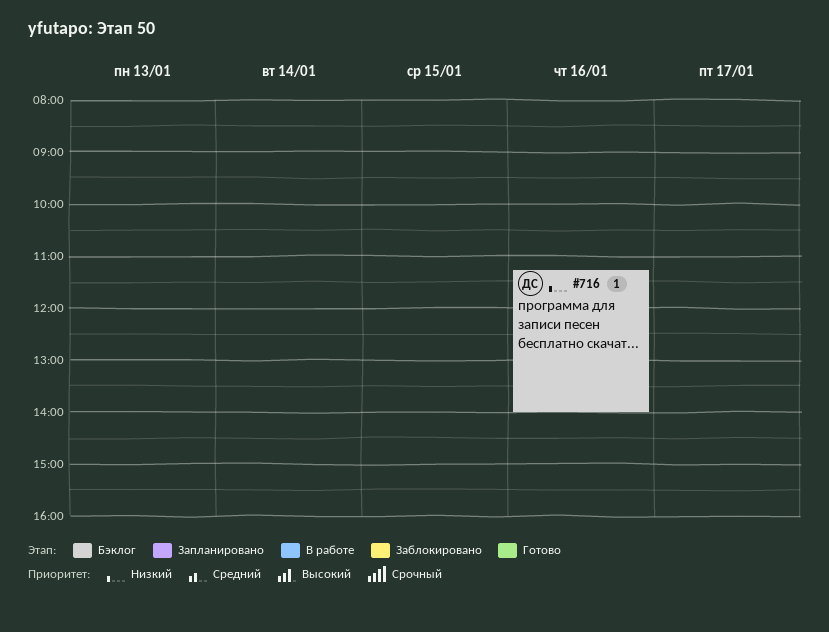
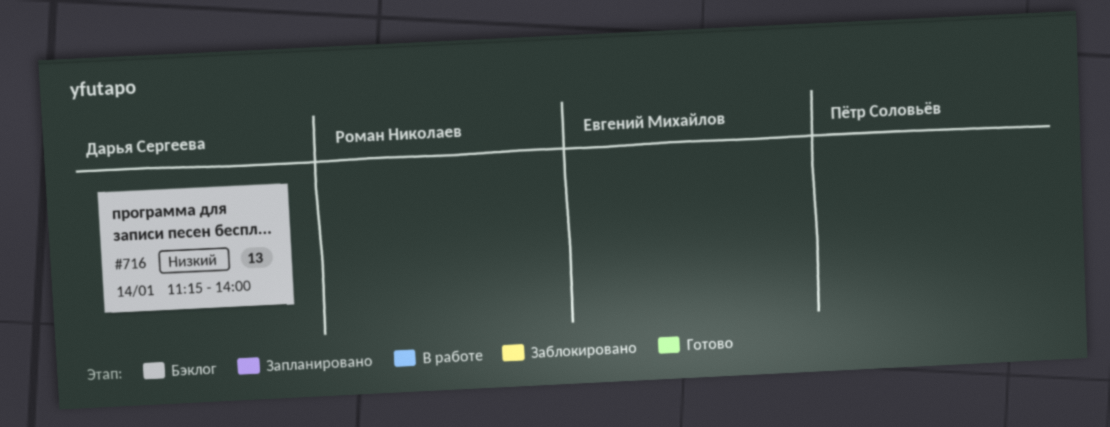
#716, estimate: 1 -> 13
#716, day: Jan 16 -> Jan 14

